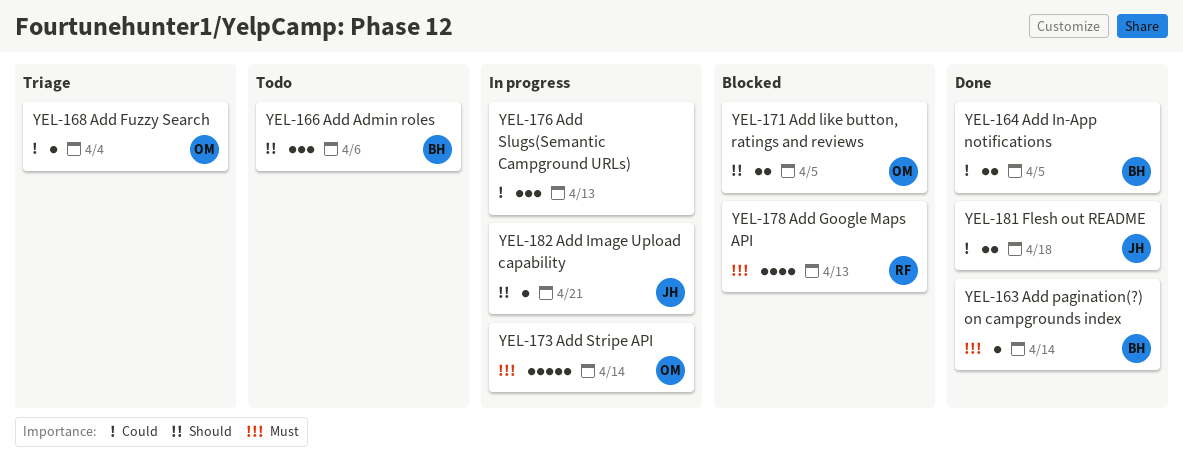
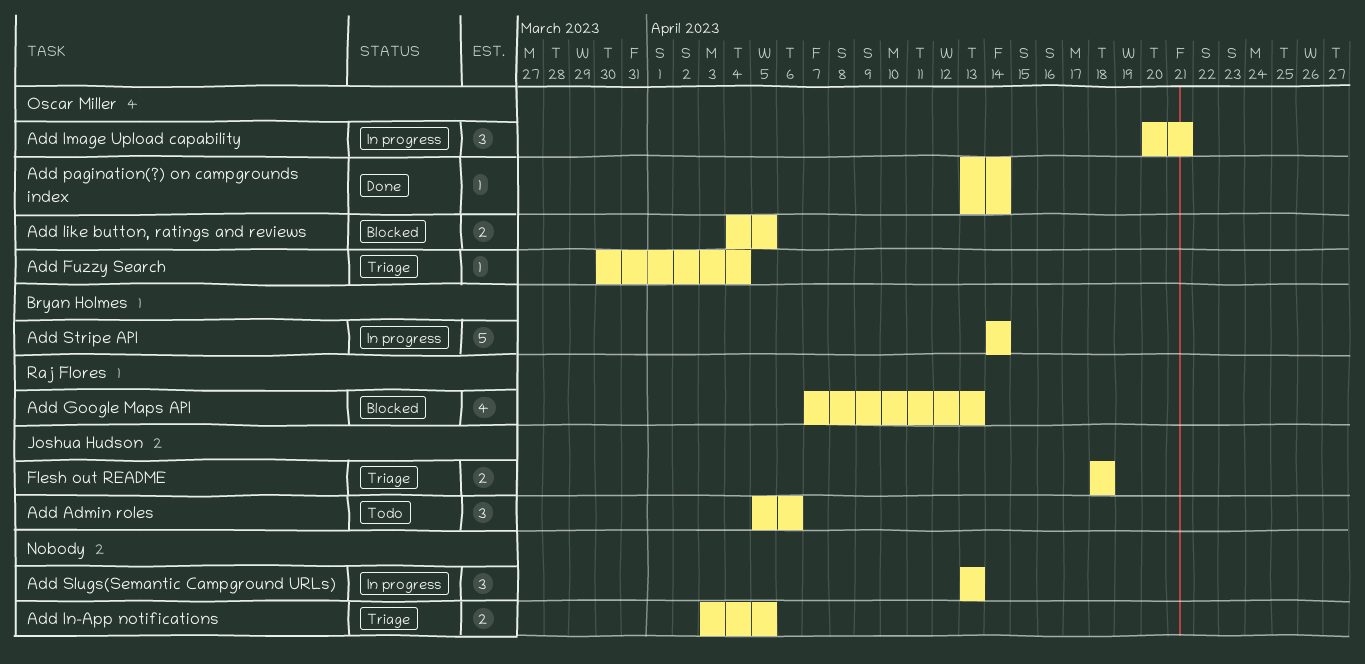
Add Admin roles, owner: Bryan Holmes -> Joshua Hudson
Add Image Upload capability, owner: Joshua Hudson -> Oscar Miller
Add Image Upload capability, estimate: 1 -> 3
Add In-App notifications, status: Done -> Triage
Add In-App notifications, owner: Bryan Holmes -> none
Add pagination(?) on campgrounds index, owner: Bryan Holmes -> Oscar Miller
Add Stripe API, owner: Oscar Miller -> Bryan Holmes
Flesh out README, status: Done -> Triage

